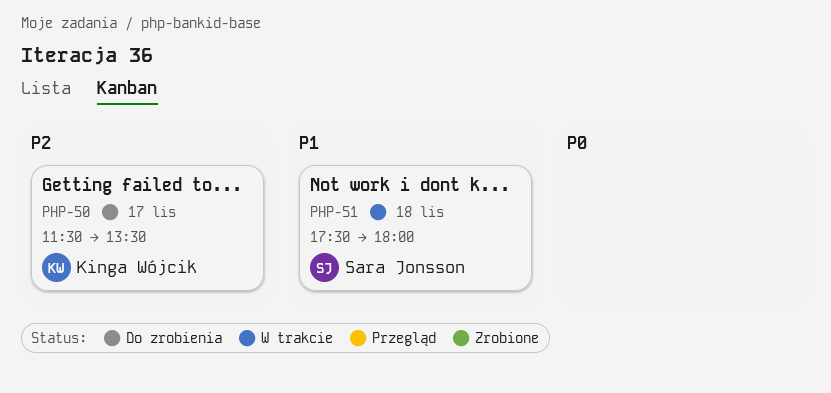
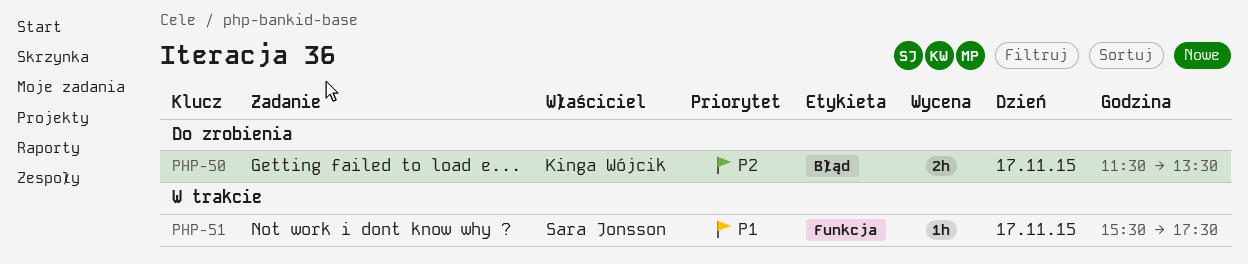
PHP-51, day: Nov 18 -> Nov 17
PHP-51, begins: 17:30 -> 15:30
PHP-51, ends: 18:00 -> 17:30

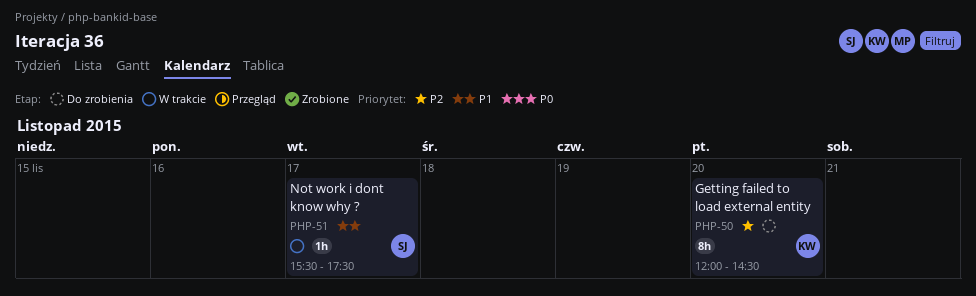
PHP-50, estimate: 2h -> 8h
PHP-50, day: Nov 17 -> Nov 20
PHP-50, begins: 11:30 -> 12:00
PHP-50, ends: 13:30 -> 14:30

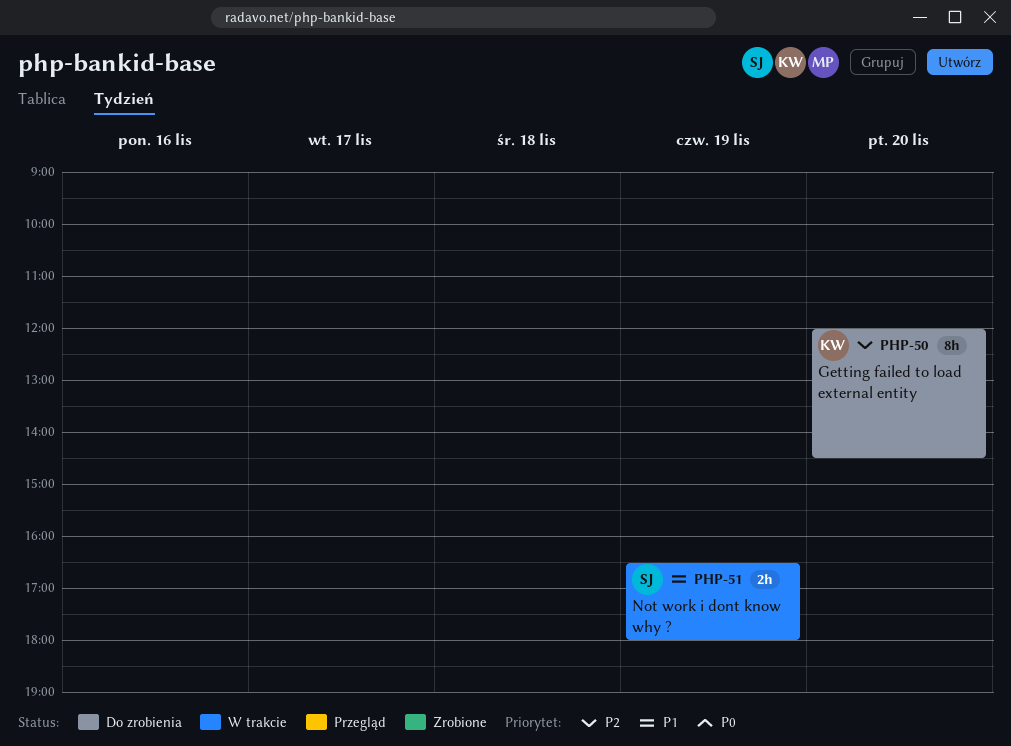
PHP-51, estimate: 1h -> 2h
PHP-51, day: Nov 17 -> Nov 19
PHP-51, begins: 15:30 -> 16:30
PHP-51, ends: 17:30 -> 18:00

